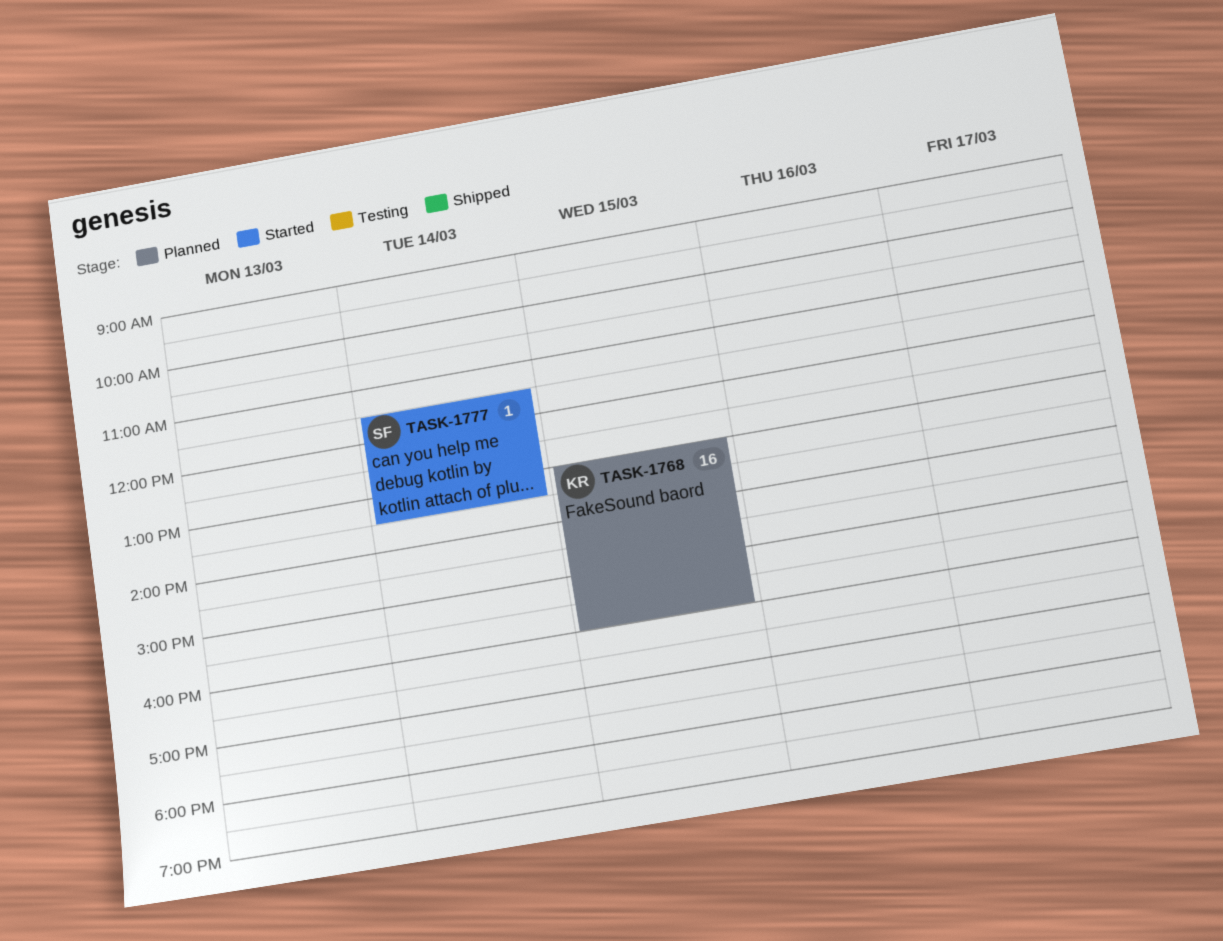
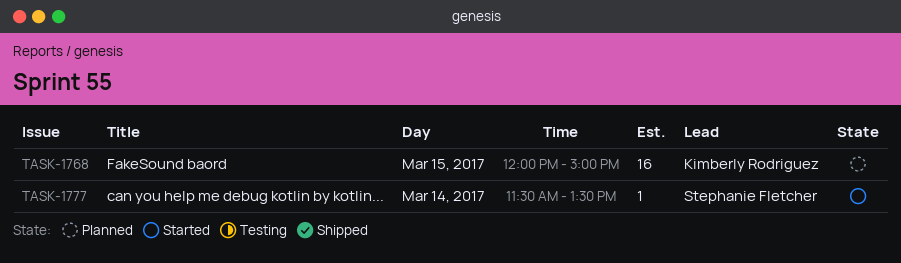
TASK-1768, begins: 13:00 -> 12:00
TASK-1768, ends: 16:00 -> 15:00

